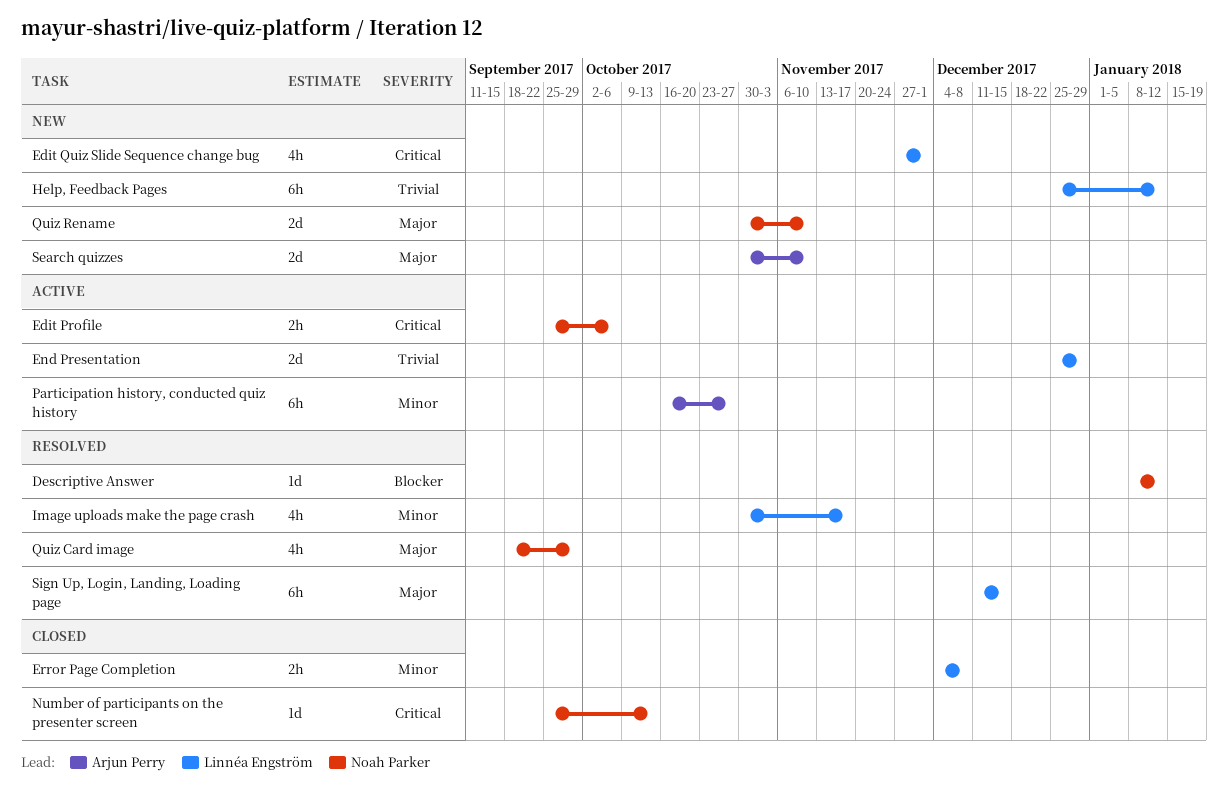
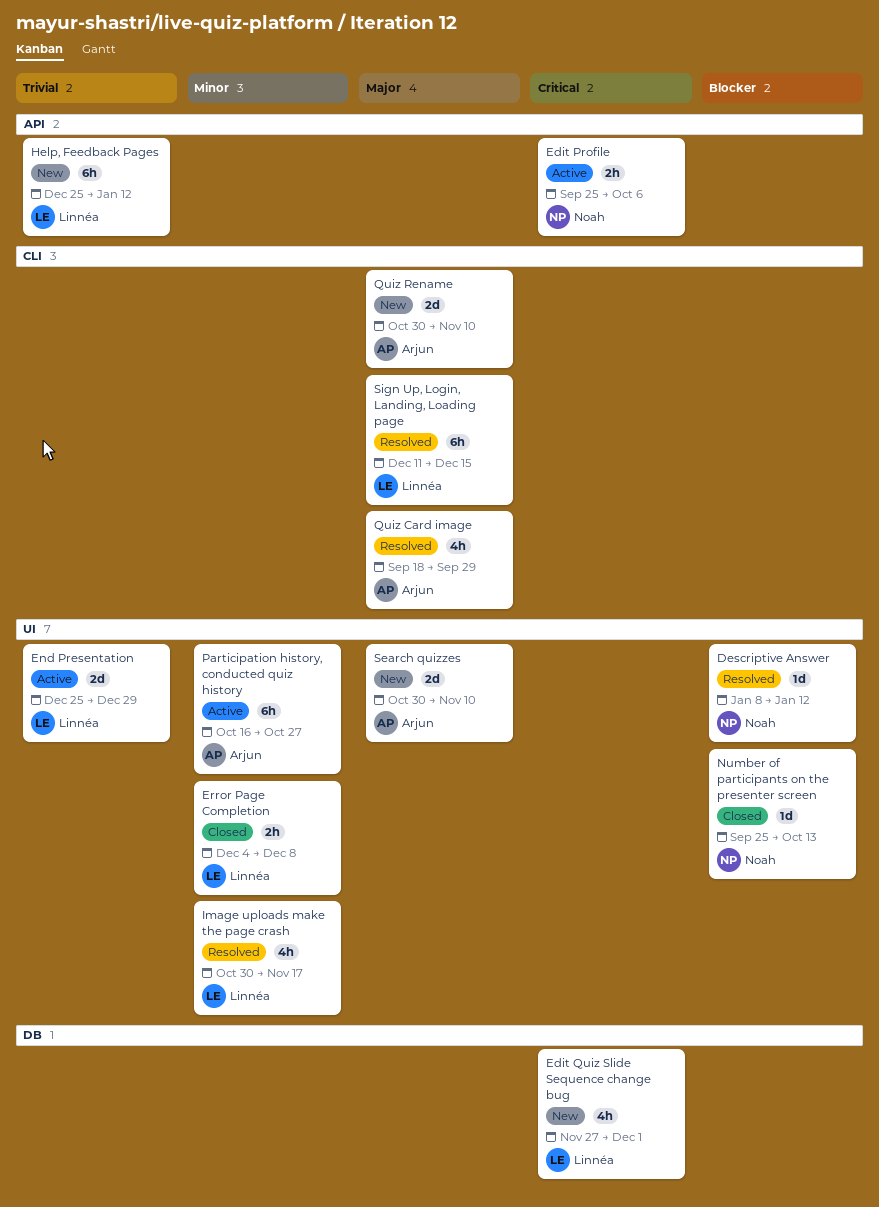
Number of participants on the presenter screen, priority: Critical -> Blocker
Quiz Card image, owner: Noah Parker -> Arjun Perry
Quiz Rename, owner: Noah Parker -> Arjun Perry

